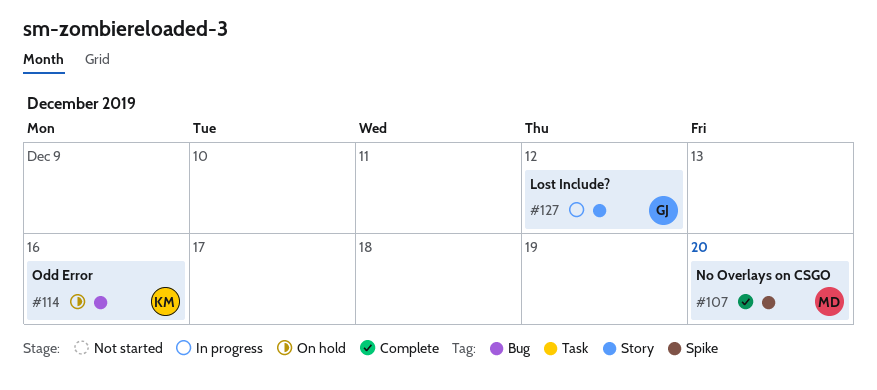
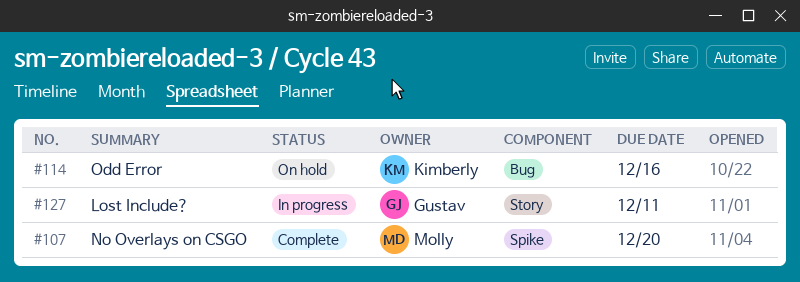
#127, due: Dec 12 -> Dec 11

